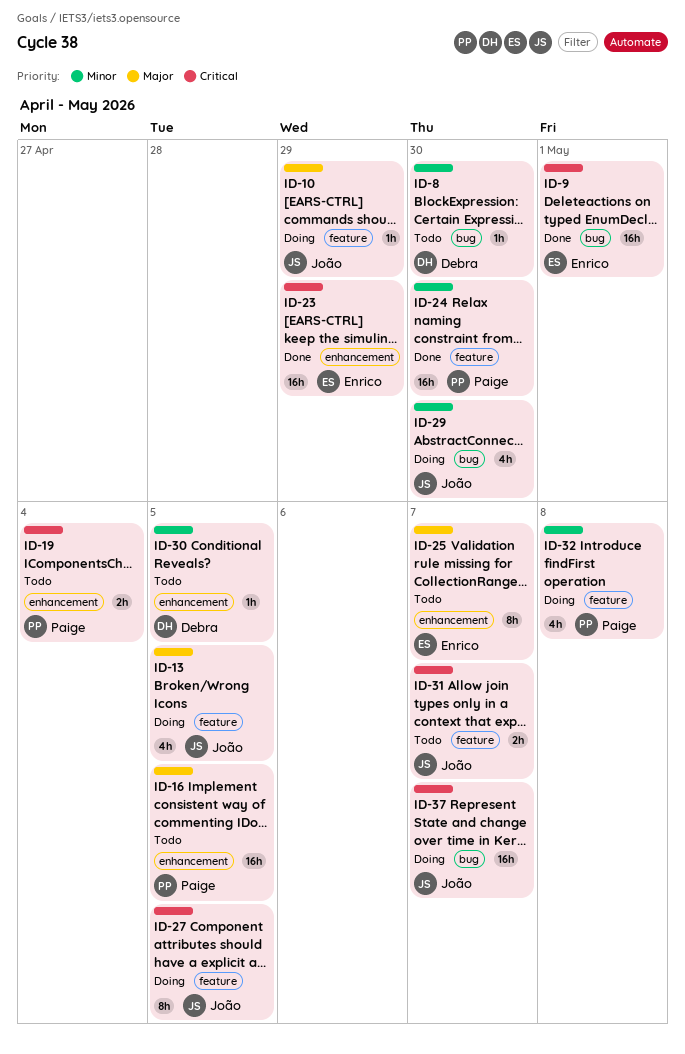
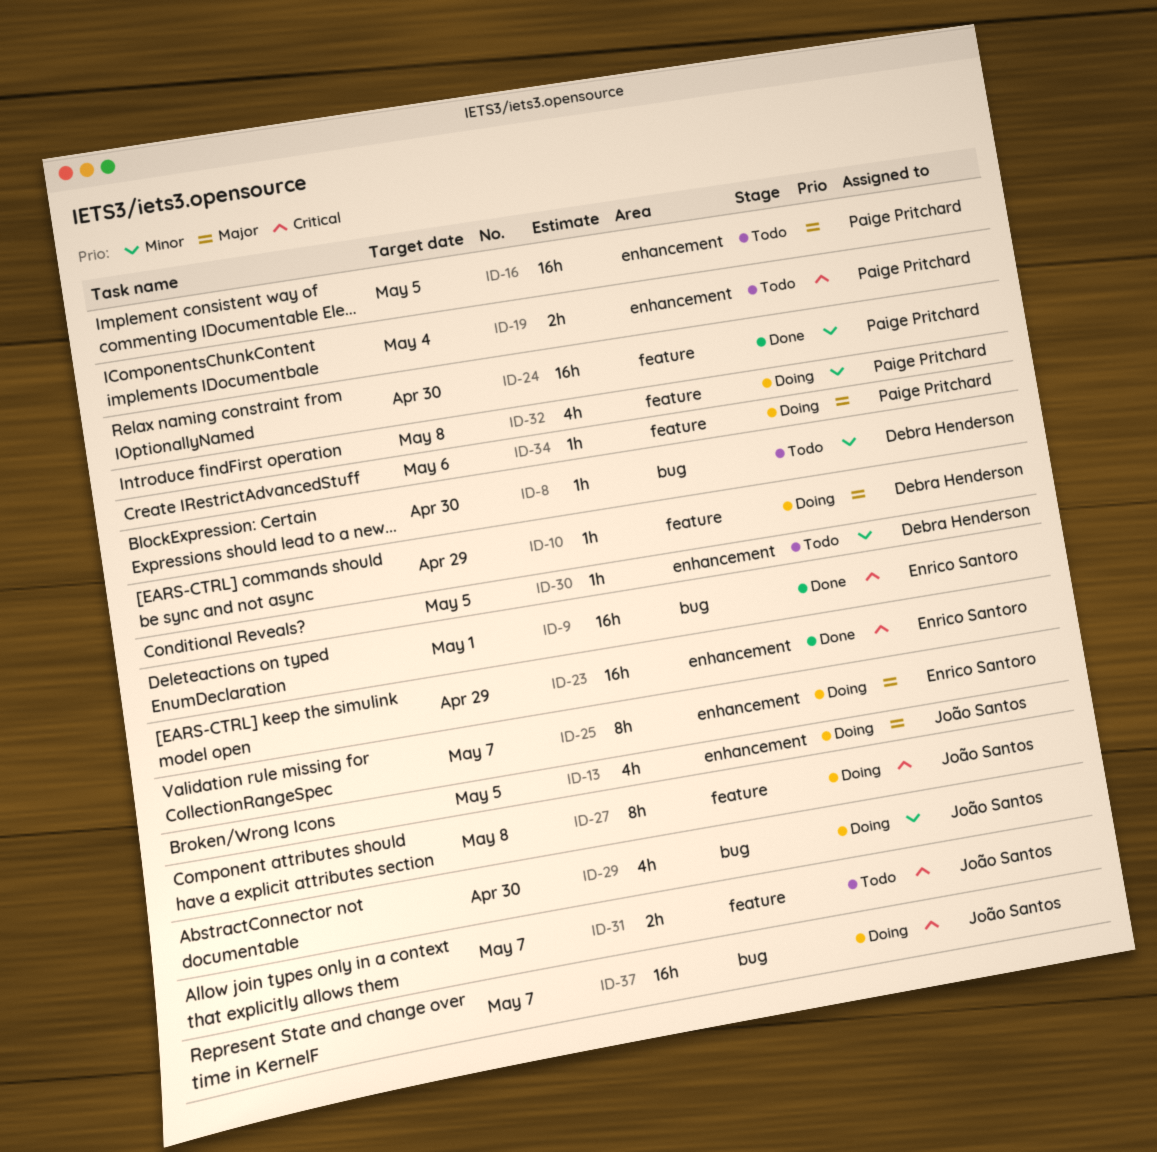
ID-10, owner: João Santos -> Debra Henderson
ID-13, label: feature -> enhancement
ID-25, status: Todo -> Doing
ID-27, due: May 5 -> May 8
ID-34: none -> present

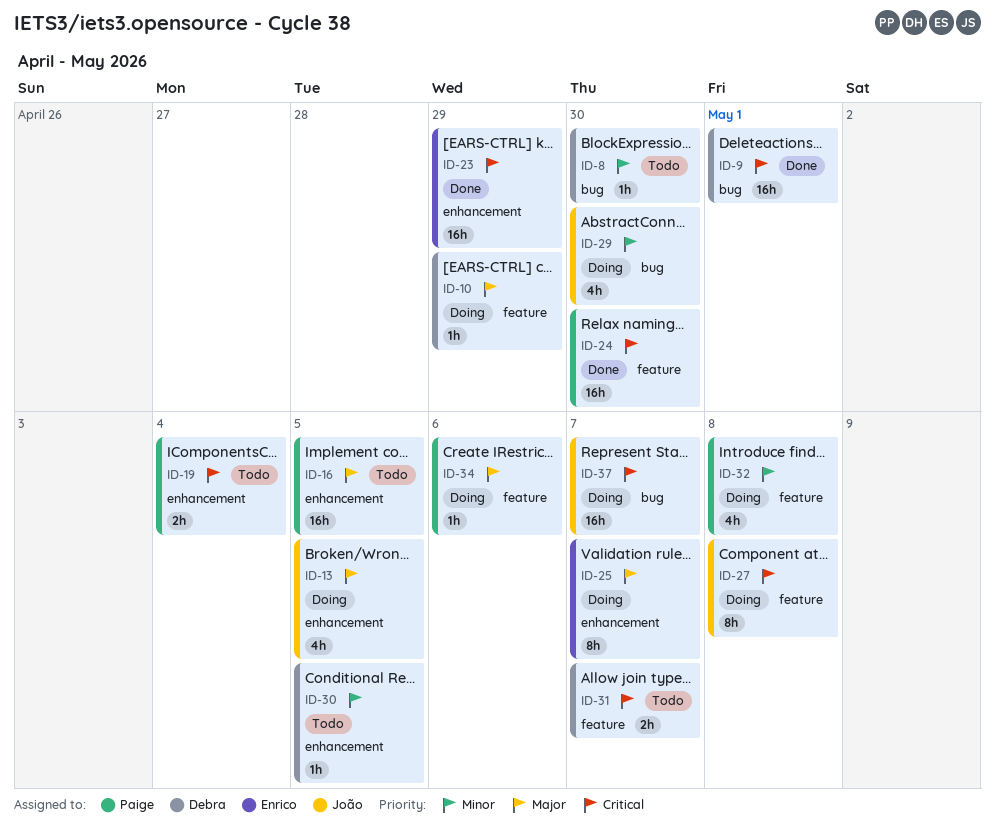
ID-9, owner: Enrico Santoro -> Debra Henderson
ID-24, priority: Minor -> Critical
ID-31, owner: João Santos -> Debra Henderson

